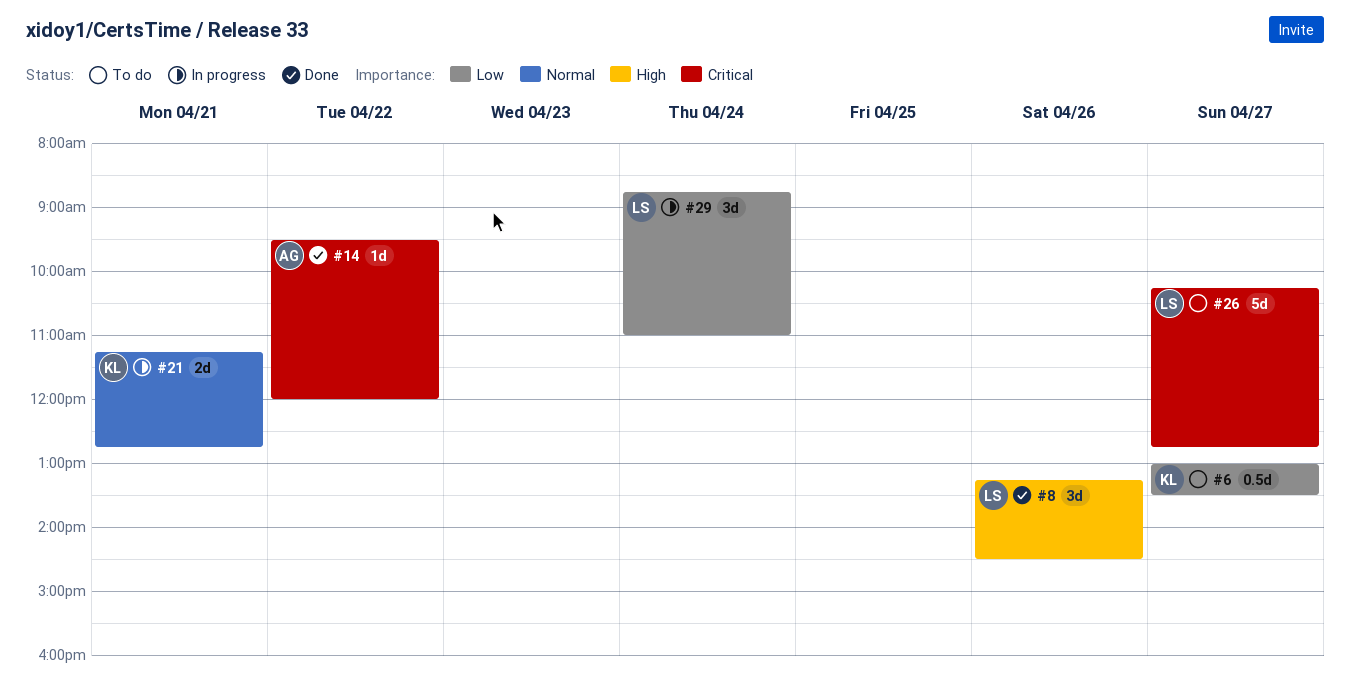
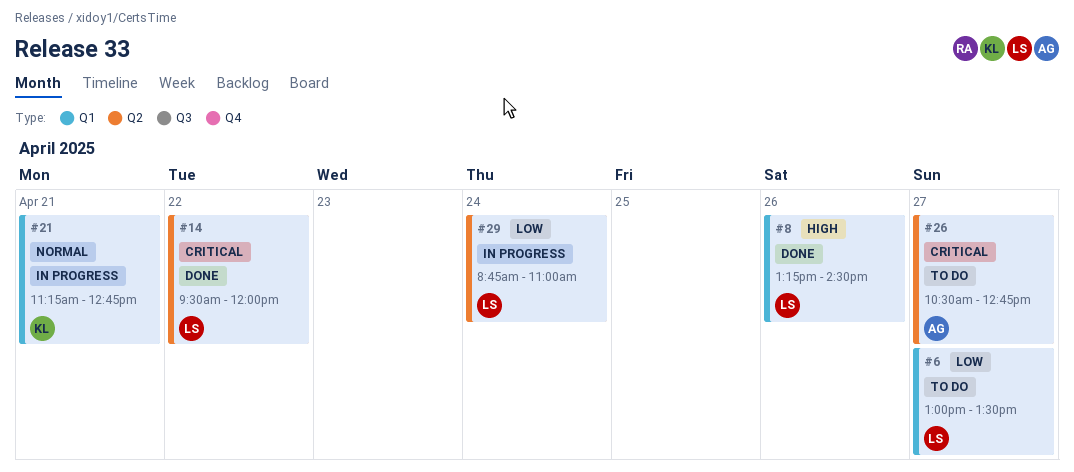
#6, owner: KL -> LS
#14, owner: AG -> LS
#26, owner: LS -> AG
#26, begins: 10:15 -> 10:30

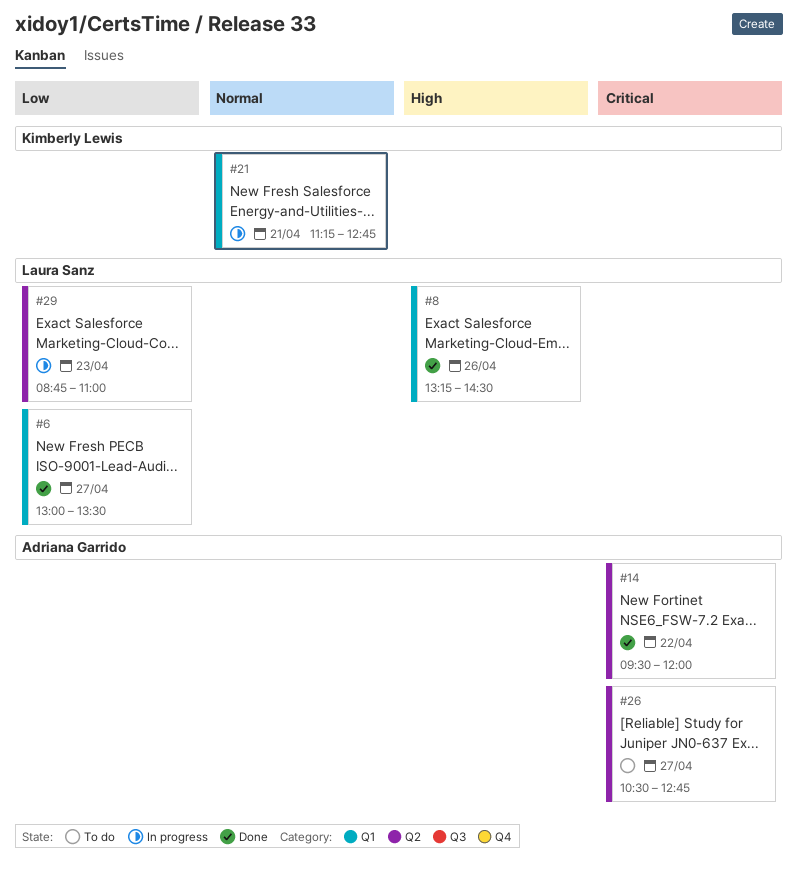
#6, status: To do -> Done
#14, owner: Laura Sanz -> Adriana Garrido
#29, day: Apr 24 -> Apr 23

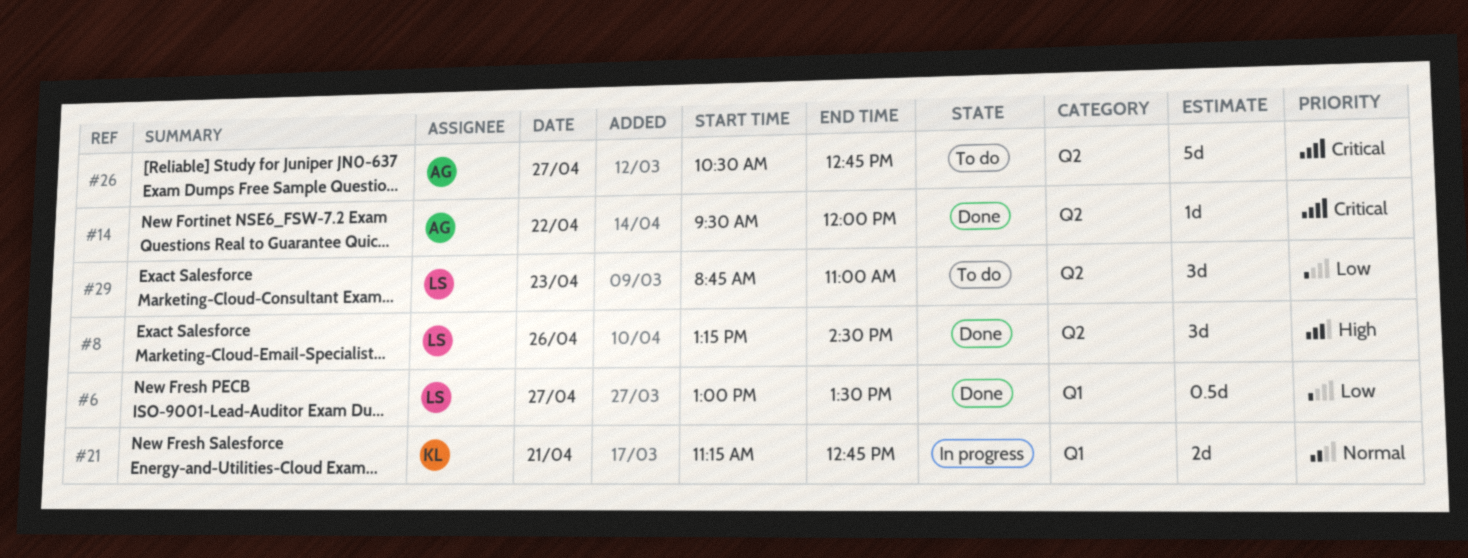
#8, label: Q1 -> Q2
#29, status: In progress -> To do

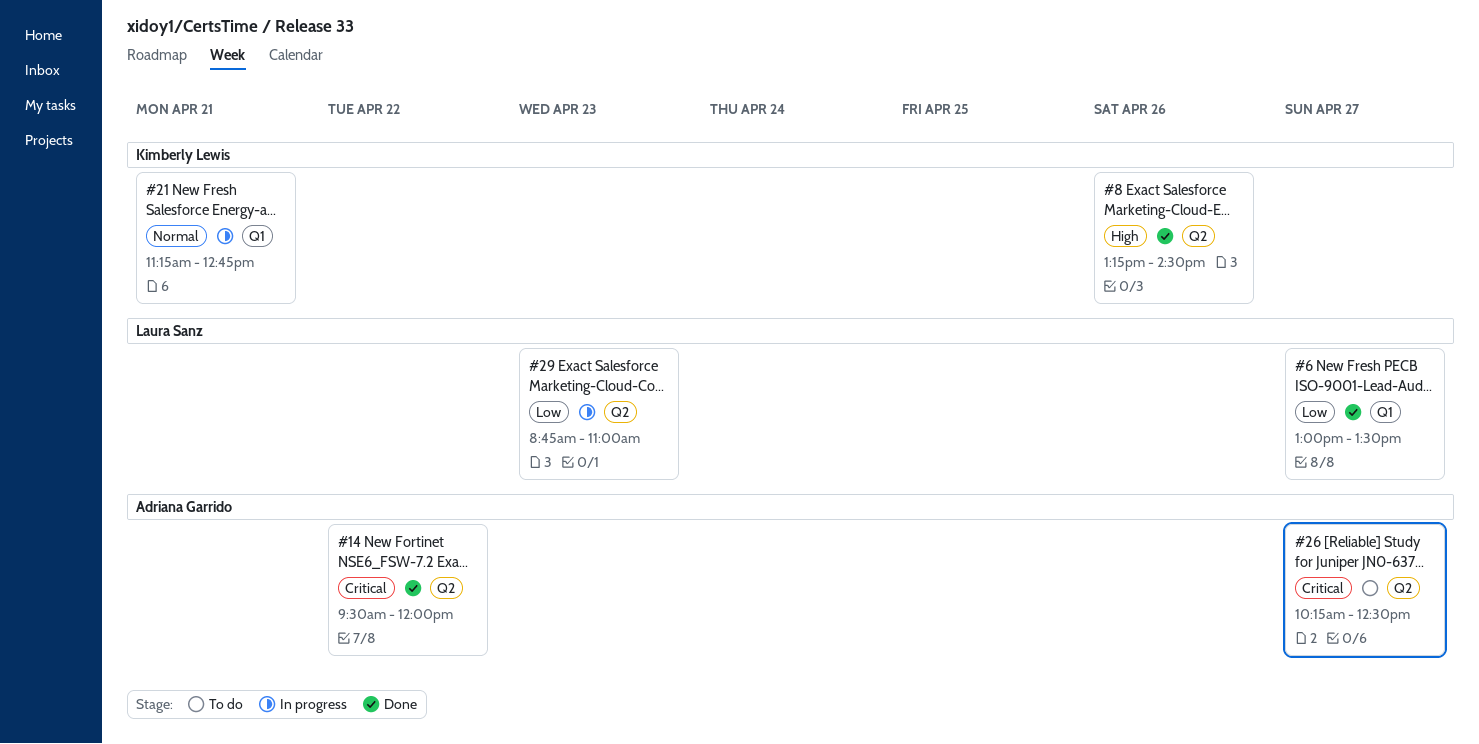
#8, owner: Laura Sanz -> Kimberly Lewis
#26, begins: 10:30 -> 10:15
#26, ends: 12:45 -> 12:30
#29, status: To do -> In progress

